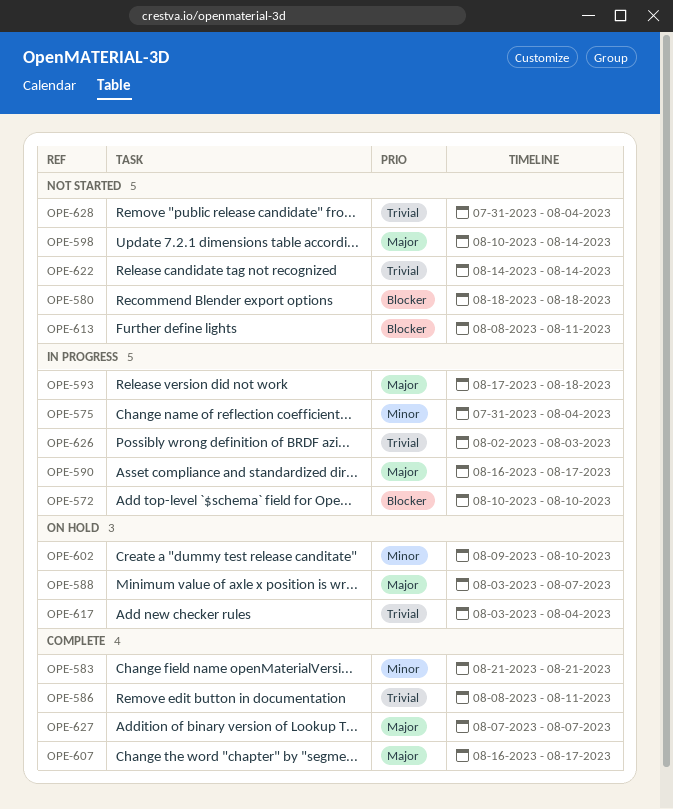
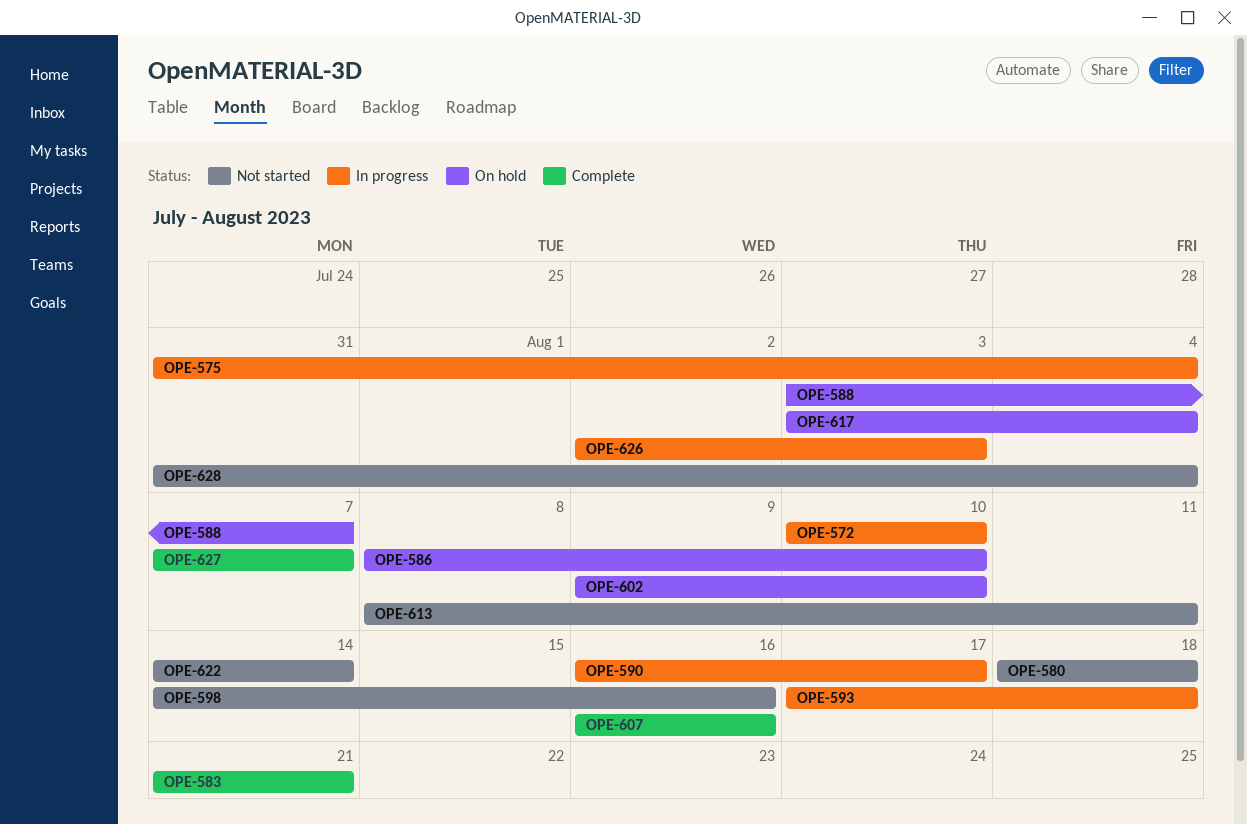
OPE-586, status: Complete -> On hold
OPE-586, due: Aug 11 -> Aug 10
OPE-598, start: Aug 10 -> Aug 14
OPE-598, due: Aug 14 -> Aug 16
OPE-607, due: Aug 17 -> Aug 16

